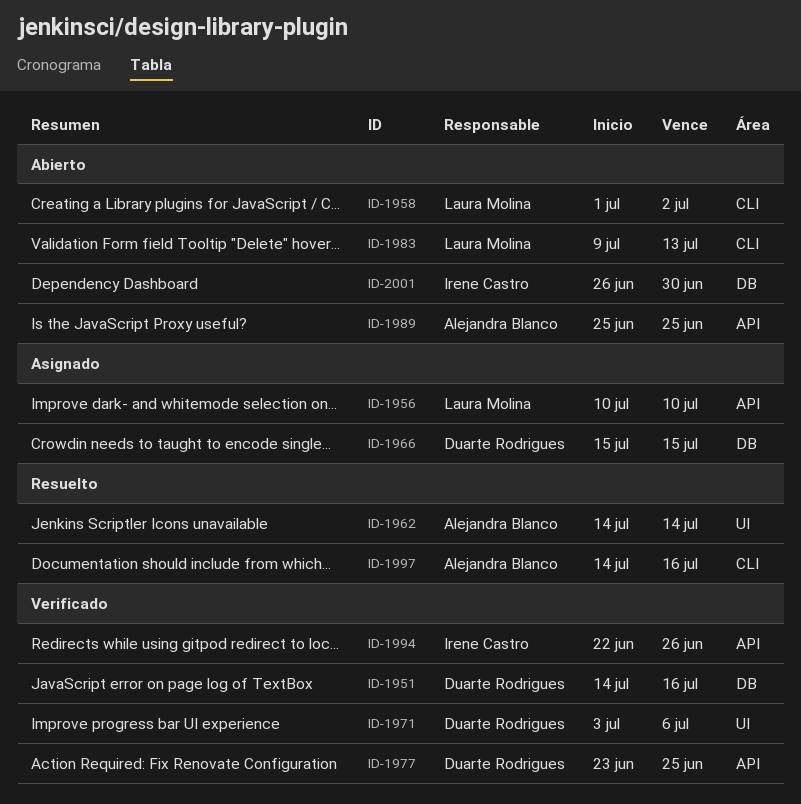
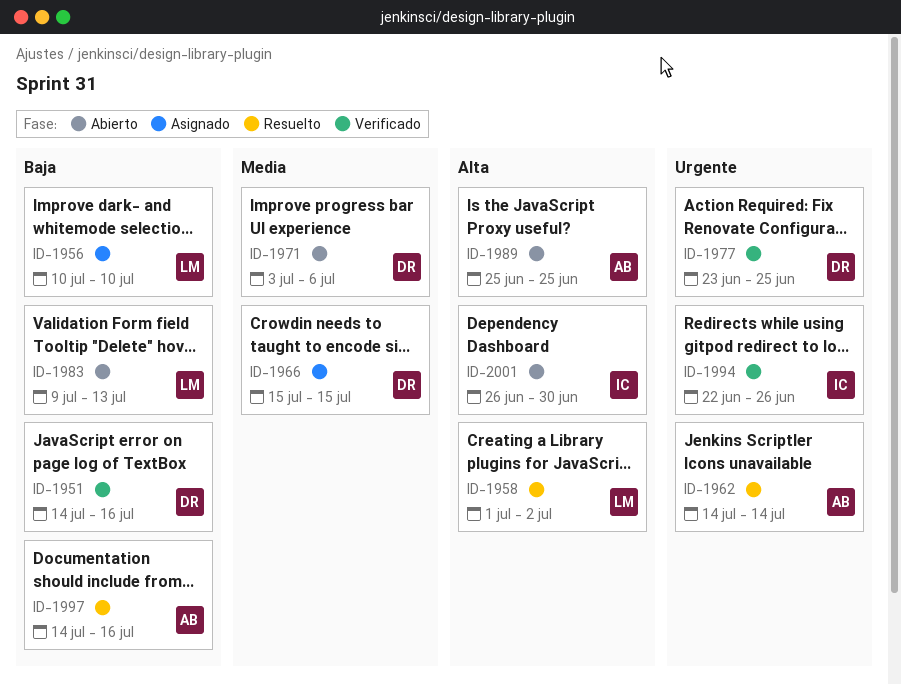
ID-1958, status: Abierto -> Resuelto
ID-1971, status: Verificado -> Abierto

